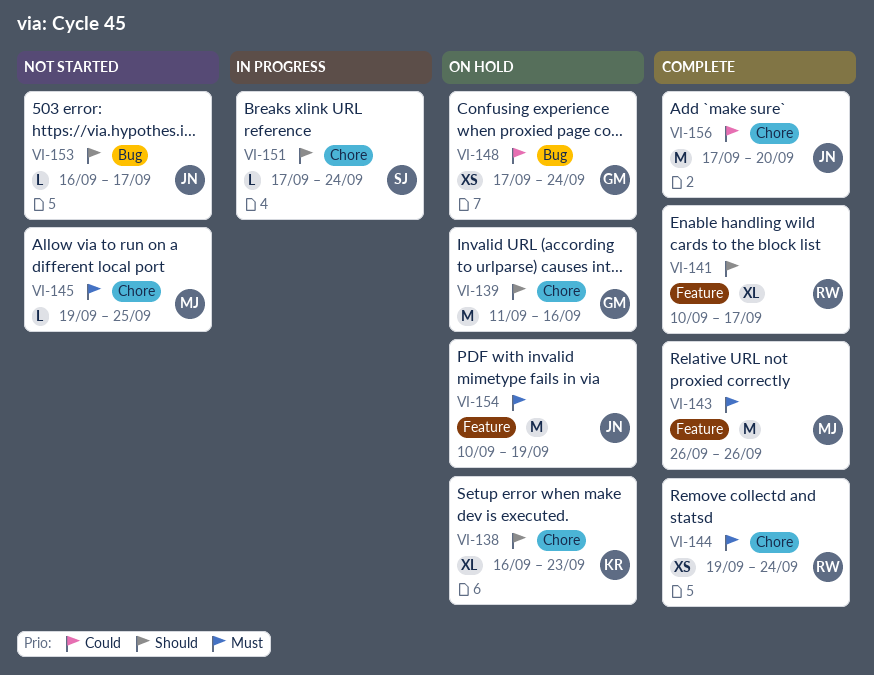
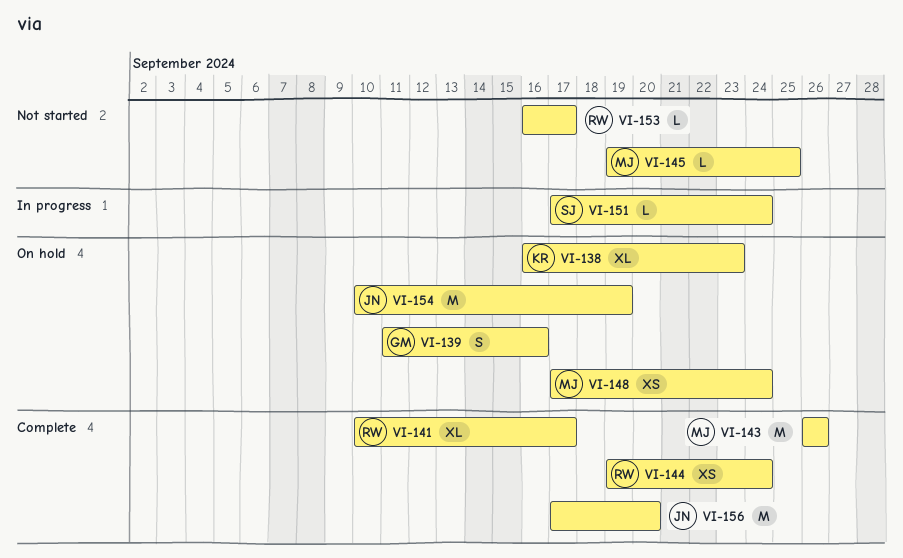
VI-139, estimate: M -> S
VI-148, owner: GM -> MJ
VI-153, owner: JN -> RW

